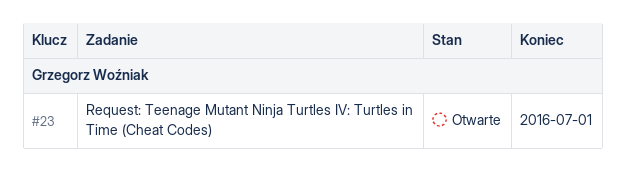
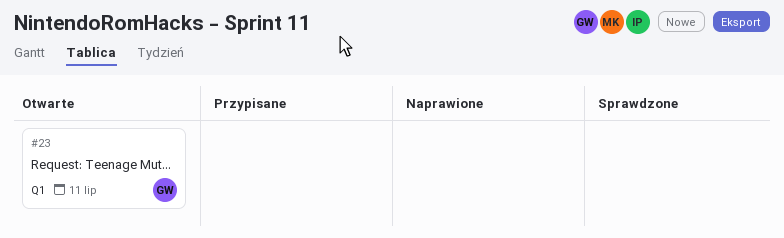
#23, due: Jul 1 -> Jul 11

